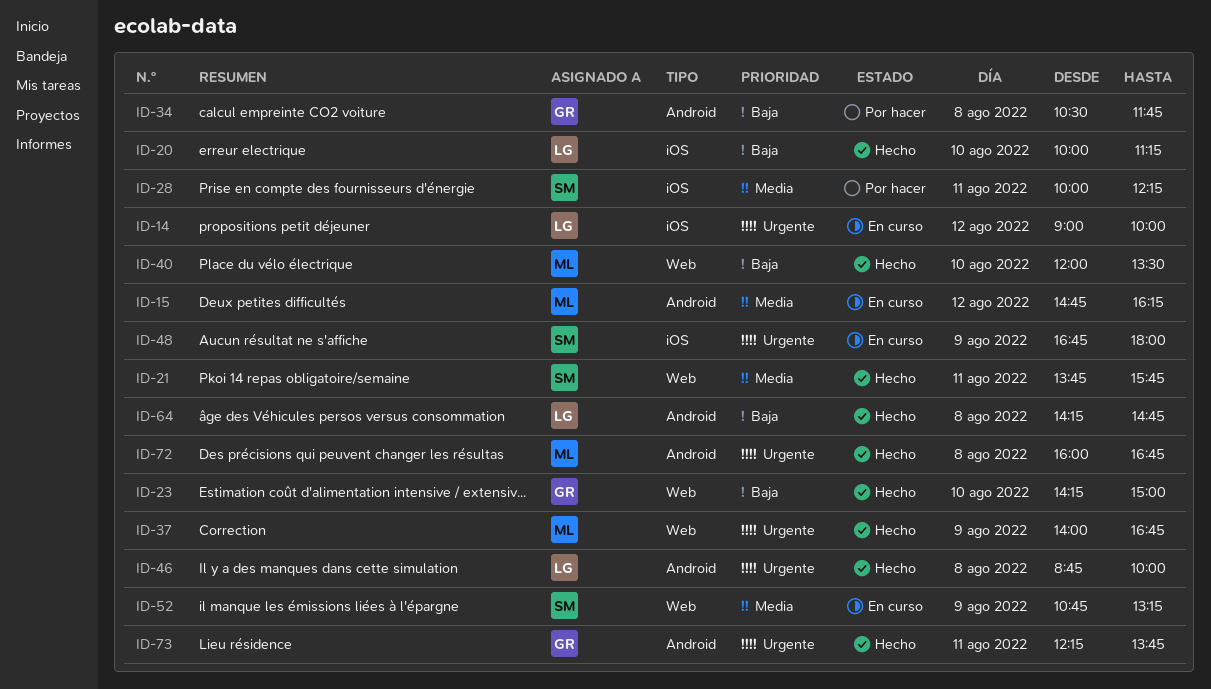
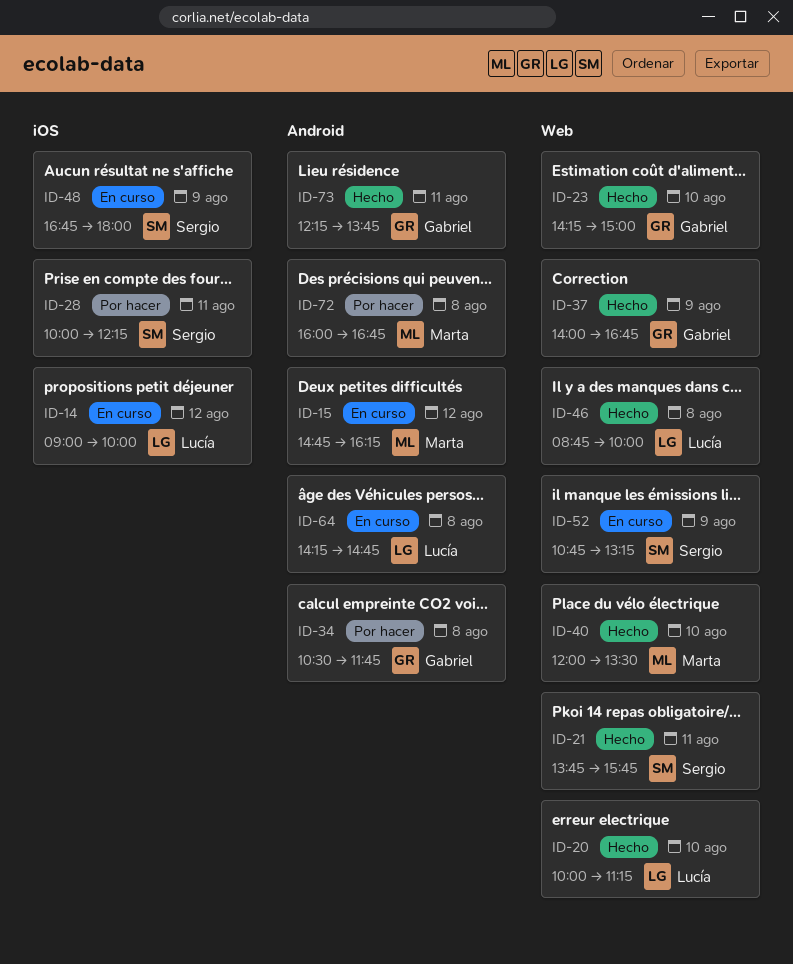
ID-20, label: iOS -> Web
ID-37, owner: Marta -> Gabriel
ID-46, label: Android -> Web
ID-64, status: Hecho -> En curso
ID-72, status: Hecho -> Por hacer

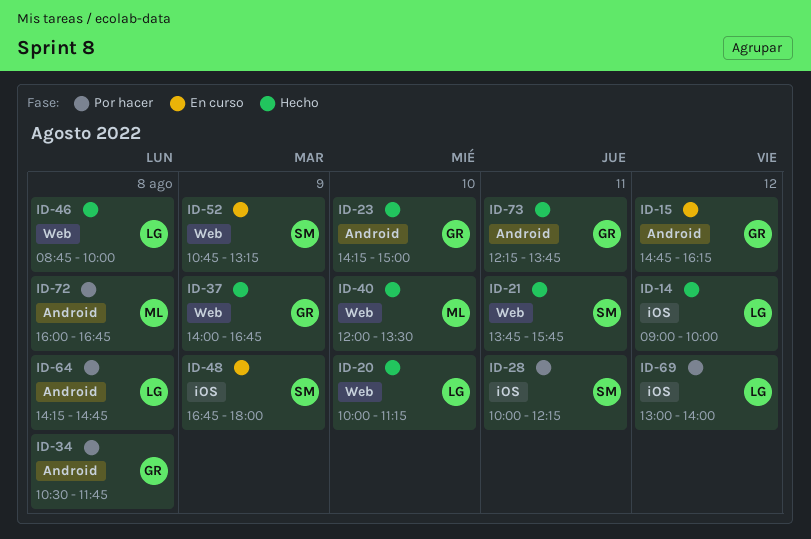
ID-14, status: En curso -> Hecho
ID-15, owner: Marta -> Gabriel
ID-23, label: Web -> Android
ID-64, status: En curso -> Por hacer
ID-69: none -> present

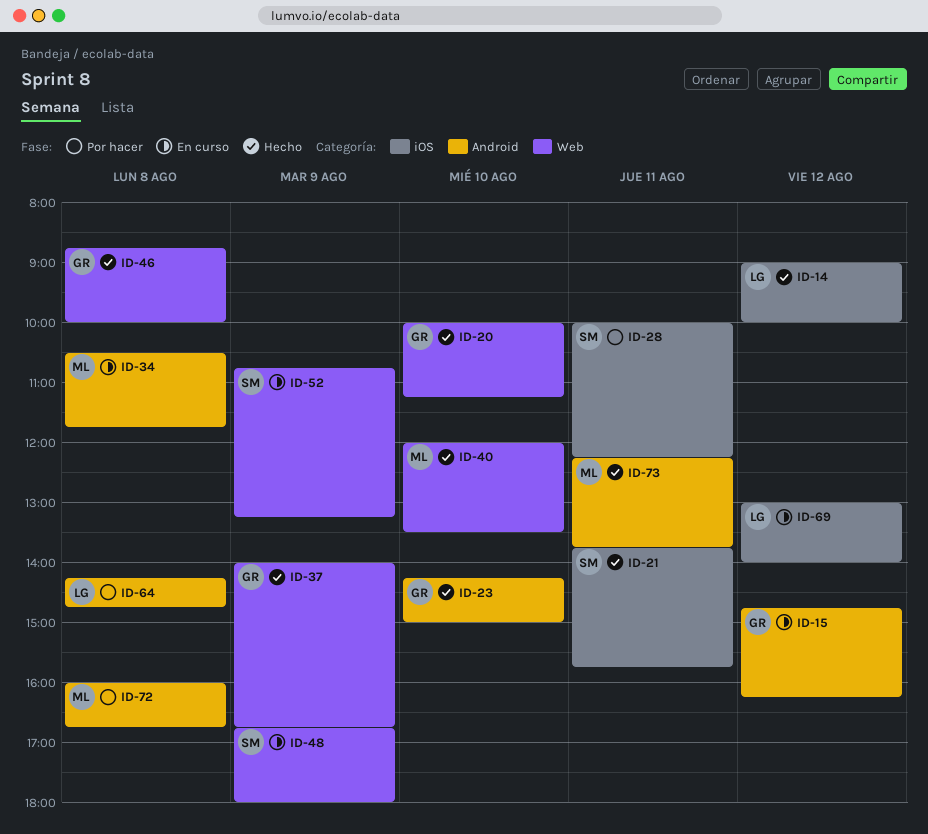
ID-20, owner: LG -> GR
ID-21, label: Web -> iOS
ID-34, status: Por hacer -> En curso
ID-34, owner: GR -> ML
ID-46, owner: LG -> GR
ID-48, label: iOS -> Web
ID-69, status: Por hacer -> En curso
ID-73, owner: GR -> ML

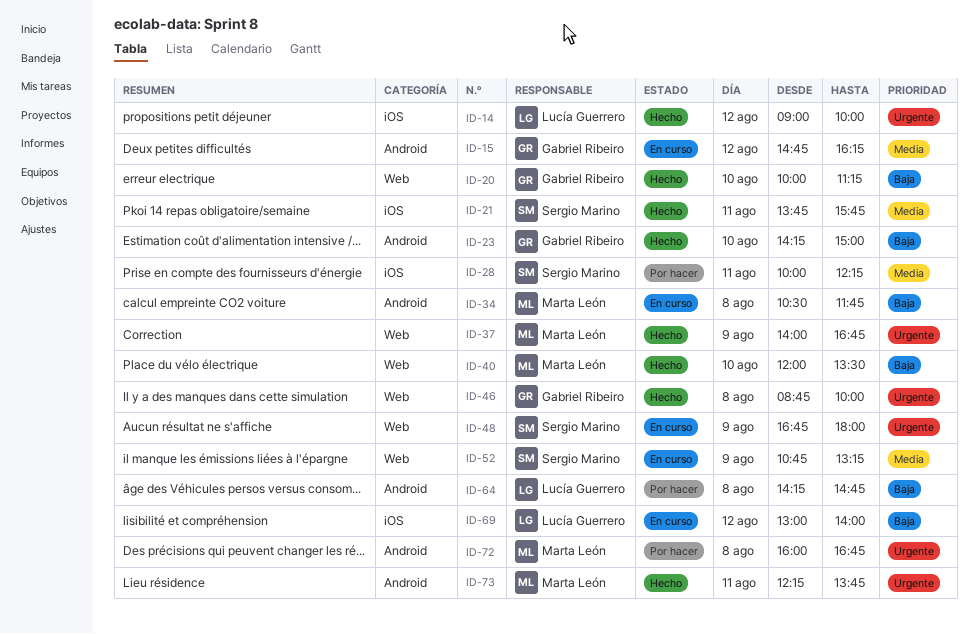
ID-37, owner: Gabriel Ribeiro -> Marta León

